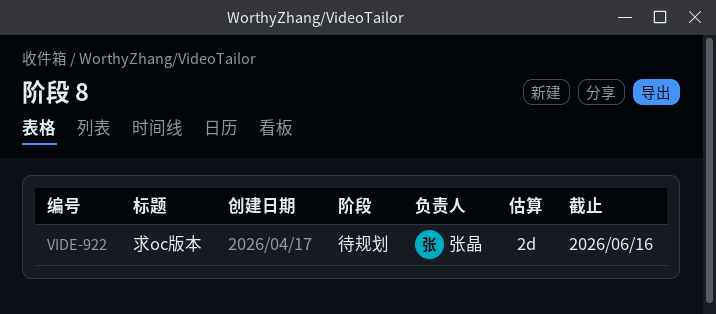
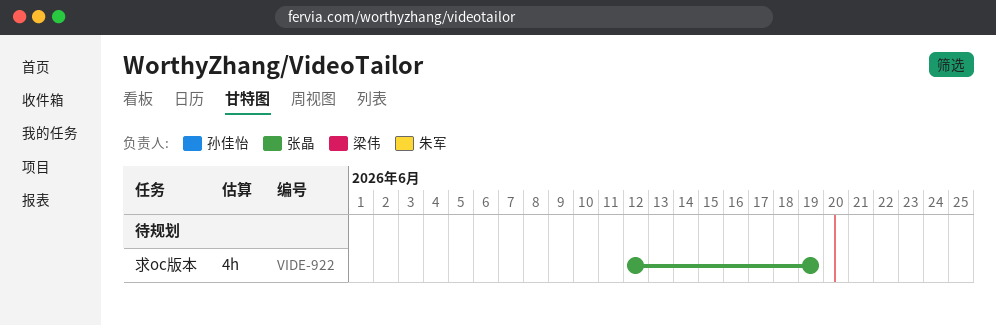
VIDE-922, estimate: 2d -> 4h
VIDE-922, due: Jun 16 -> Jun 19

